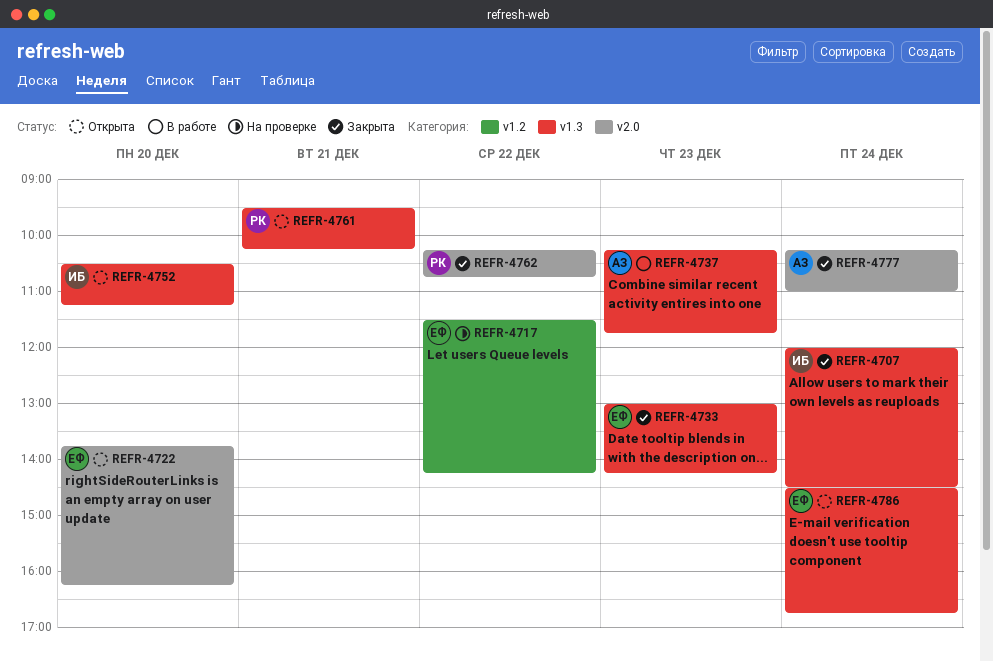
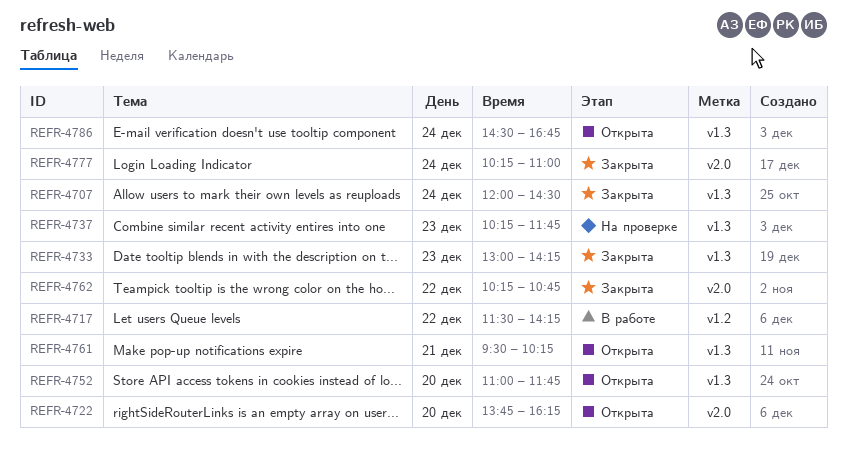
REFR-4717, status: На проверке -> В работе
REFR-4737, status: В работе -> На проверке
REFR-4752, begins: 10:30 -> 11:00
REFR-4752, ends: 11:15 -> 11:45

